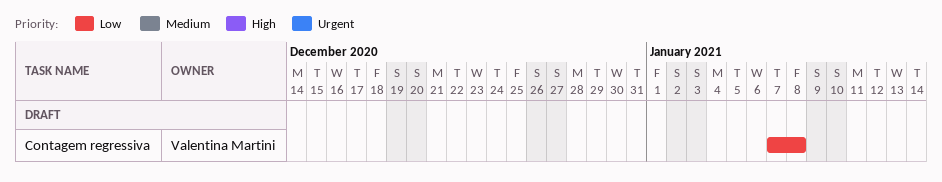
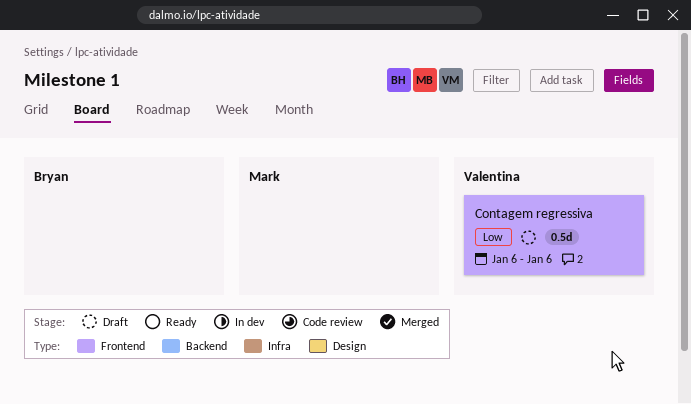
Contagem regressiva, start: Jan 7 -> Jan 6
Contagem regressiva, due: Jan 8 -> Jan 6

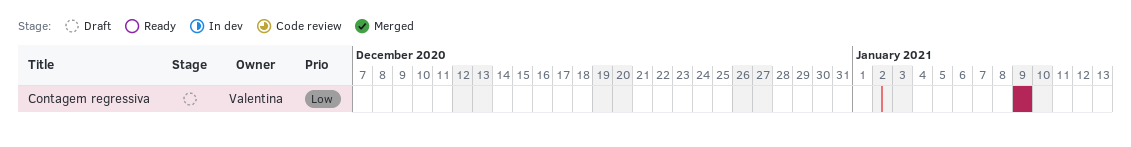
Contagem regressiva, start: Jan 6 -> Jan 9
Contagem regressiva, due: Jan 6 -> Jan 9

